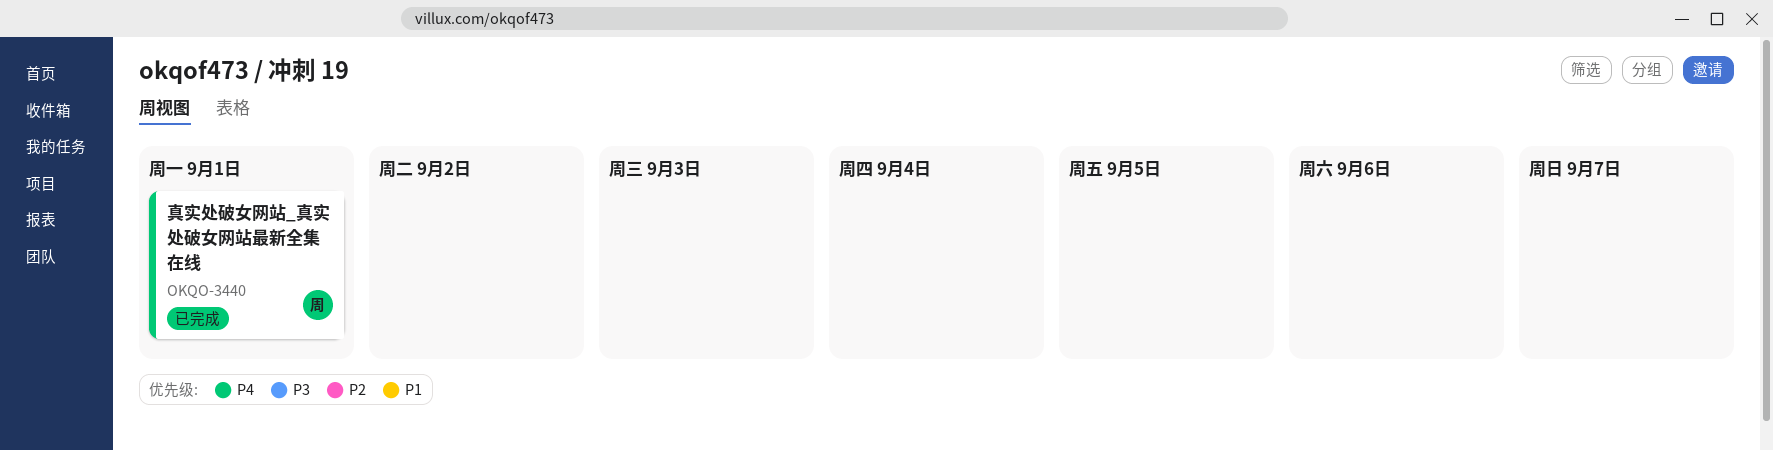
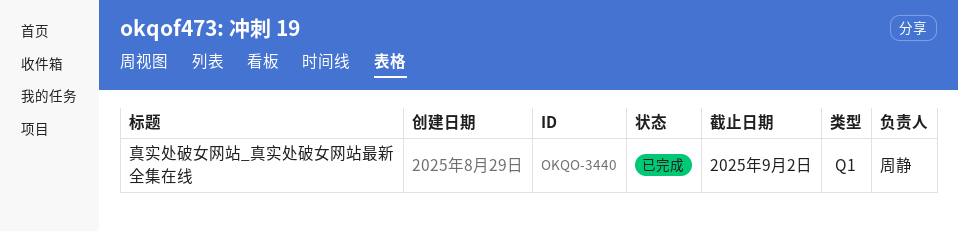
OKQO-3440, due: Sep 1 -> Sep 2

